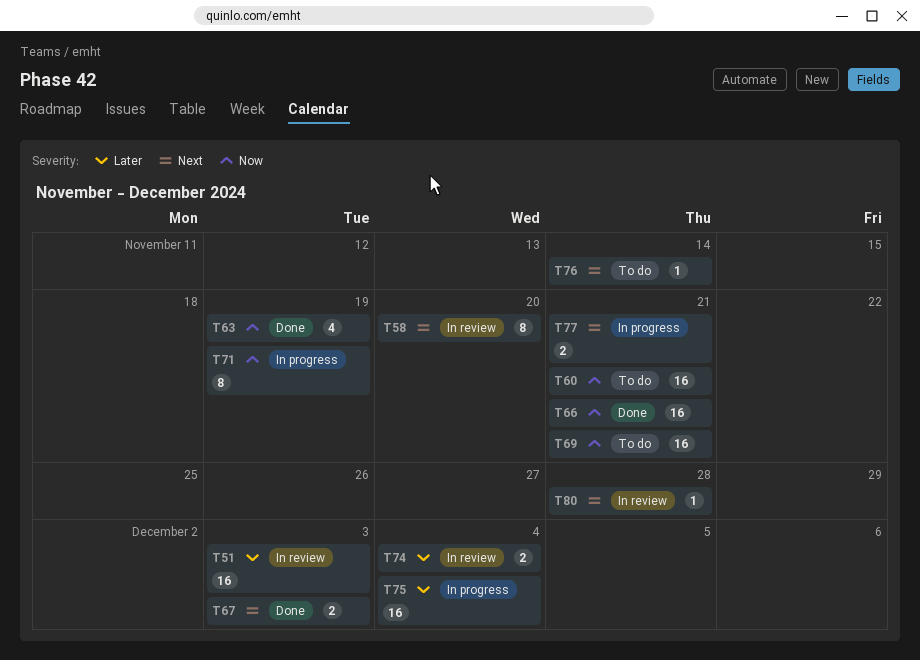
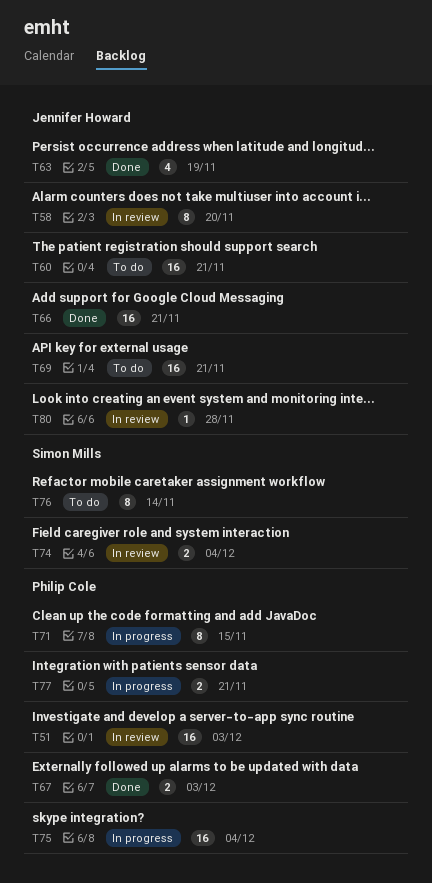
T71, due: Nov 19 -> Nov 15
T76, estimate: 1 -> 8

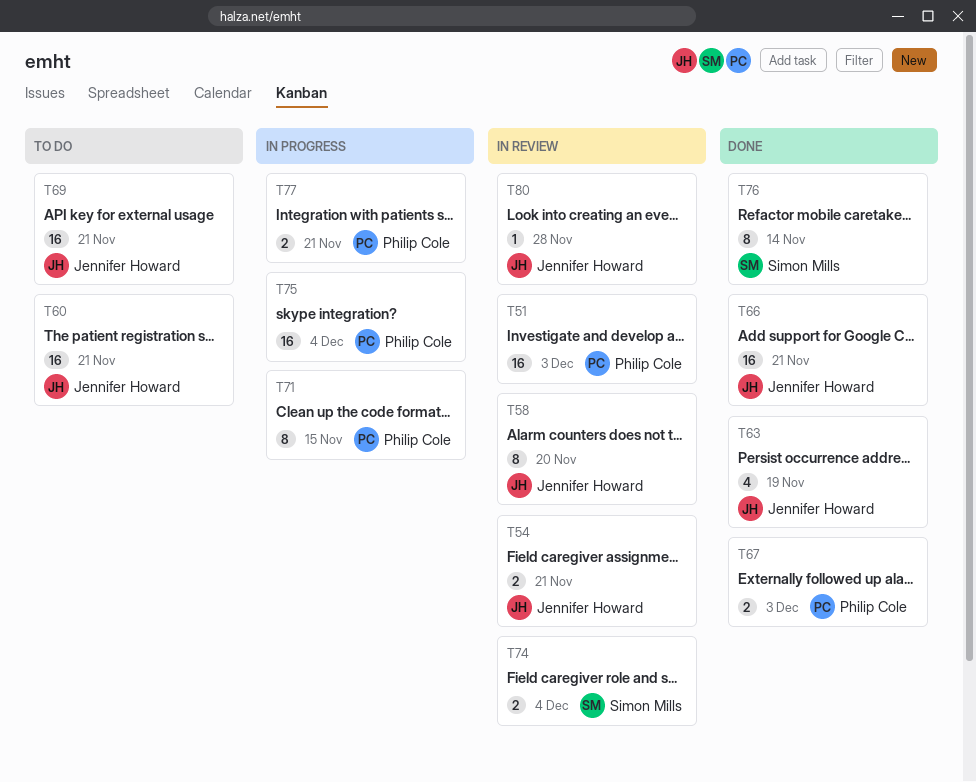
T54: none -> present
T76, status: To do -> Done

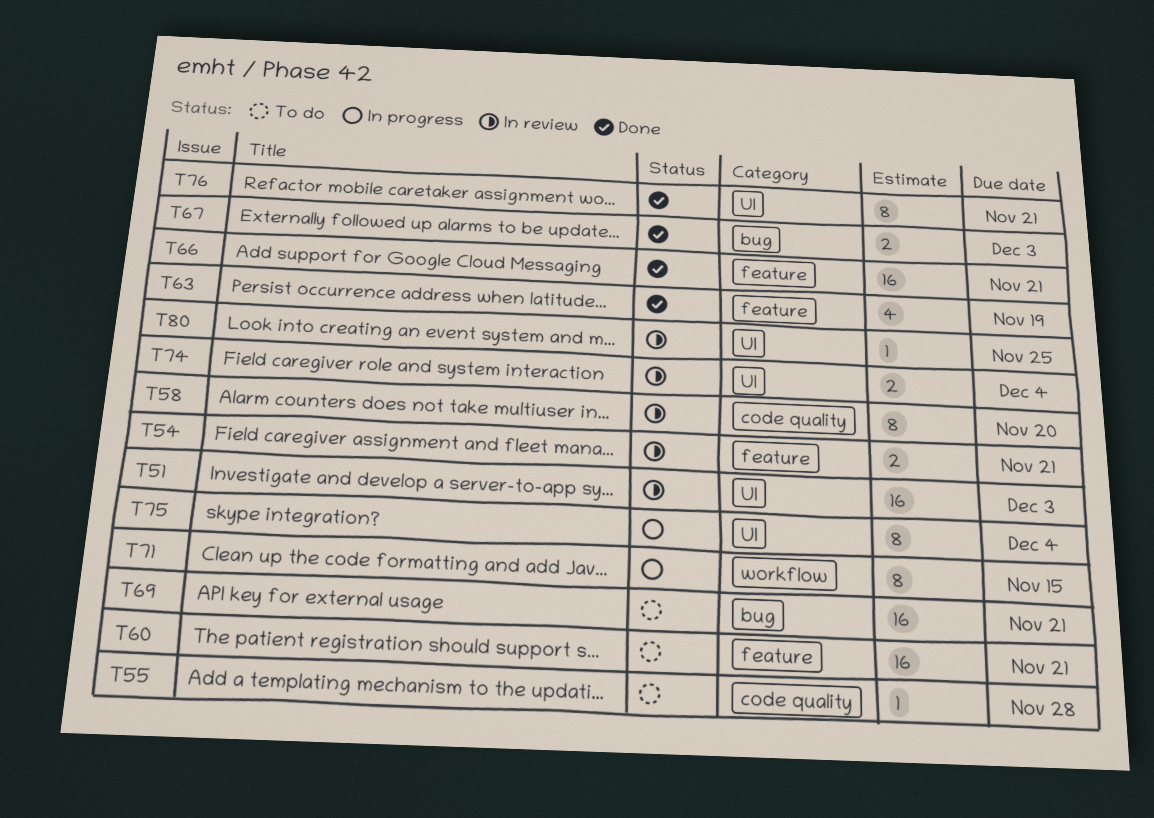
T55: none -> present
T75, estimate: 16 -> 8
T76, due: Nov 14 -> Nov 21
T77: present -> none
T80, due: Nov 28 -> Nov 25

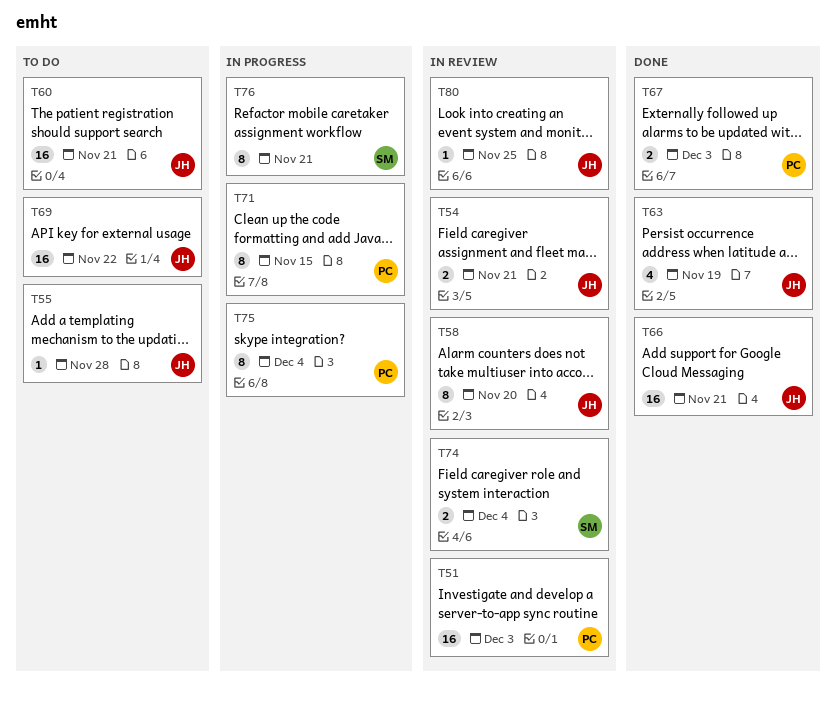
T69, due: Nov 21 -> Nov 22
T76, status: Done -> In progress

